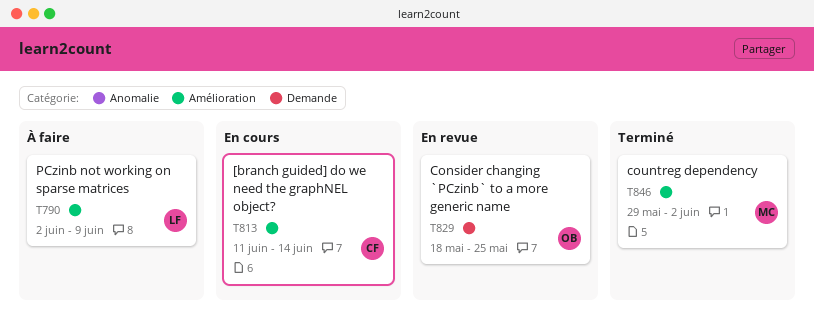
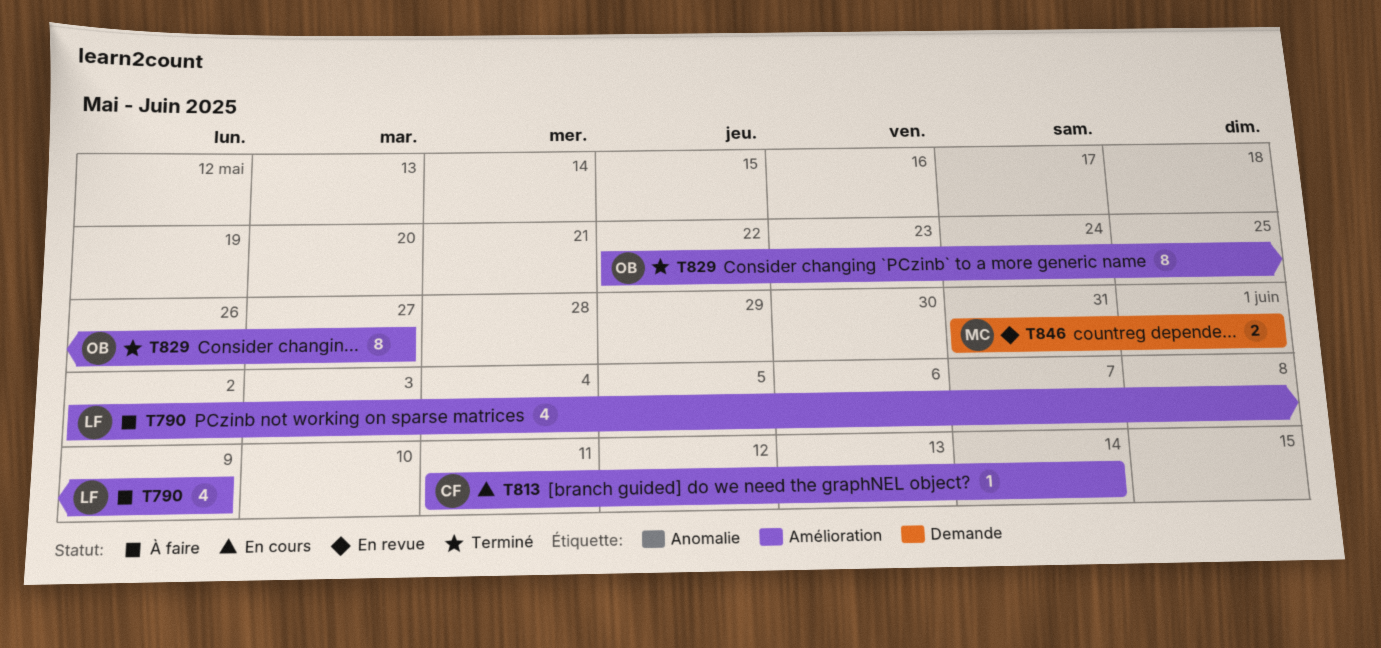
T829, status: En revue -> Terminé
T829, label: Demande -> Amélioration
T829, start: May 18 -> May 22
T829, due: May 25 -> May 27
T846, status: Terminé -> En revue
T846, label: Amélioration -> Demande
T846, start: May 29 -> May 31
T846, due: Jun 2 -> Jun 1

